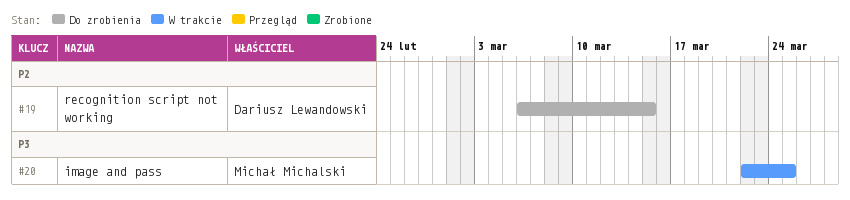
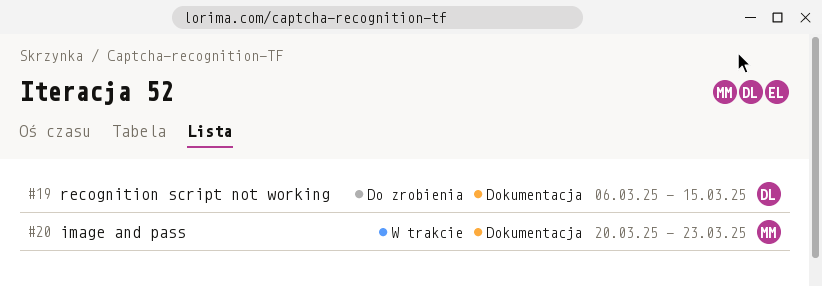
#20, start: Mar 22 -> Mar 20
#20, due: Mar 25 -> Mar 23

